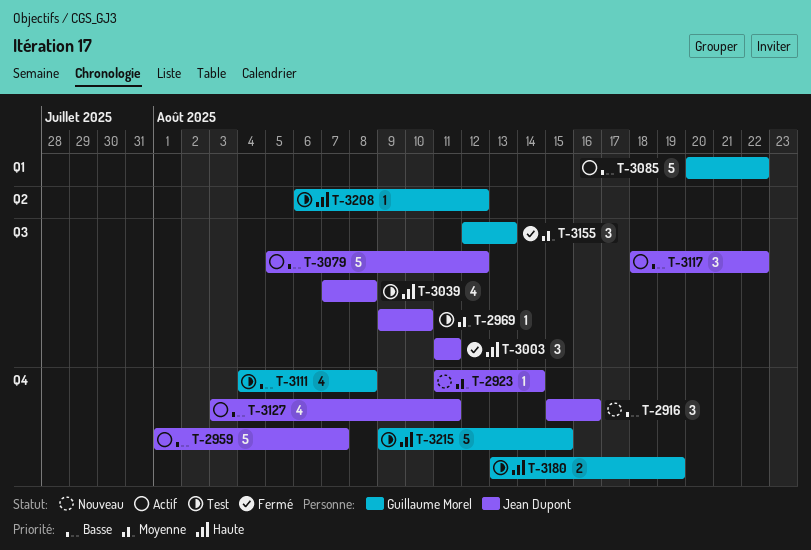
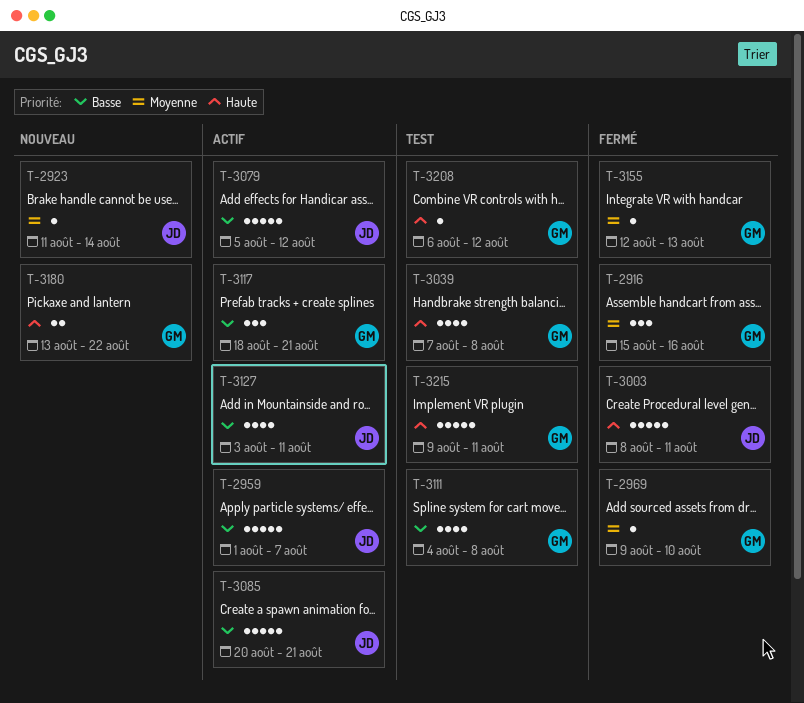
T-2916, status: Nouveau -> Fermé
T-2916, owner: Jean Dupont -> Guillaume Morel
T-2916, priority: Basse -> Moyenne
T-2969, status: Test -> Fermé
T-2969, owner: Jean Dupont -> Guillaume Morel
T-3003, estimate: 3 -> 5
T-3003, start: Aug 11 -> Aug 8
T-3039, owner: Jean Dupont -> Guillaume Morel
T-3085, owner: Guillaume Morel -> Jean Dupont
T-3085, due: Aug 22 -> Aug 21
T-3117, owner: Jean Dupont -> Guillaume Morel
T-3117, due: Aug 22 -> Aug 21
T-3155, estimate: 3 -> 1
T-3180, status: Test -> Nouveau
T-3180, due: Aug 19 -> Aug 22
T-3215, due: Aug 15 -> Aug 11

